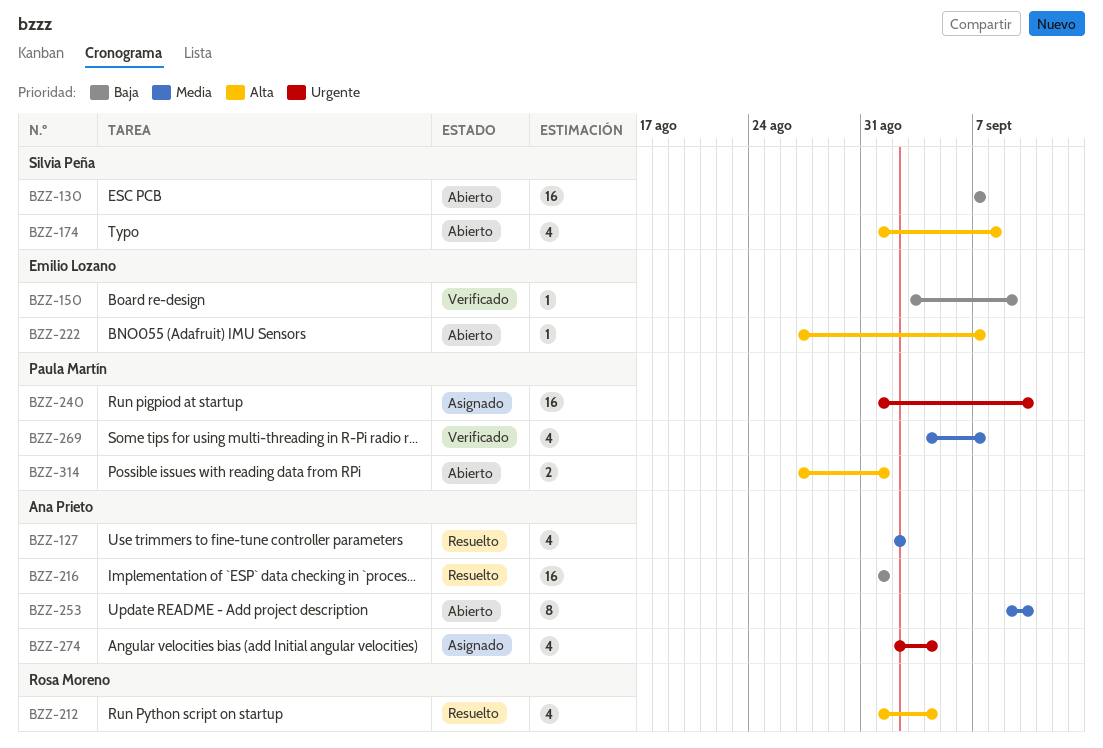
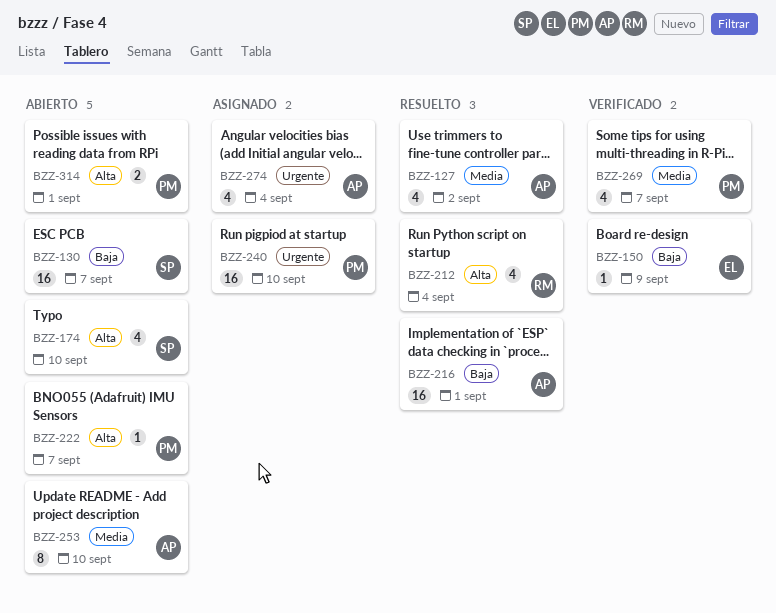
BZZ-174, due: Sep 8 -> Sep 10
BZZ-222, owner: Emilio Lozano -> Paula Martín

